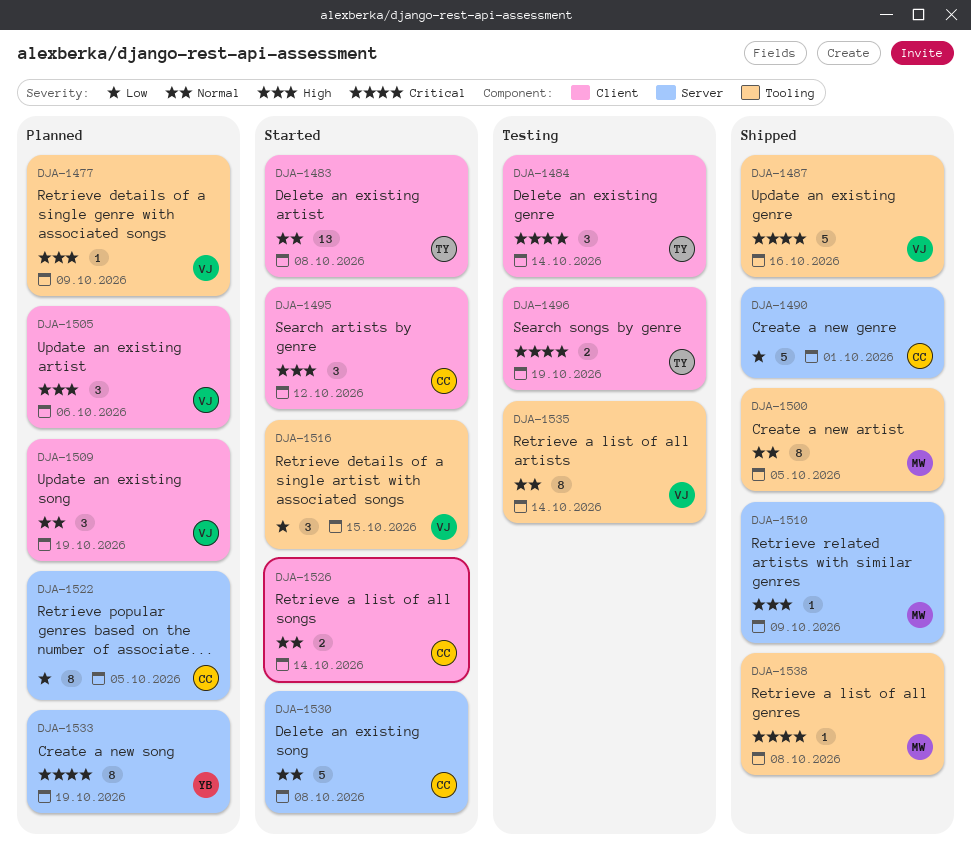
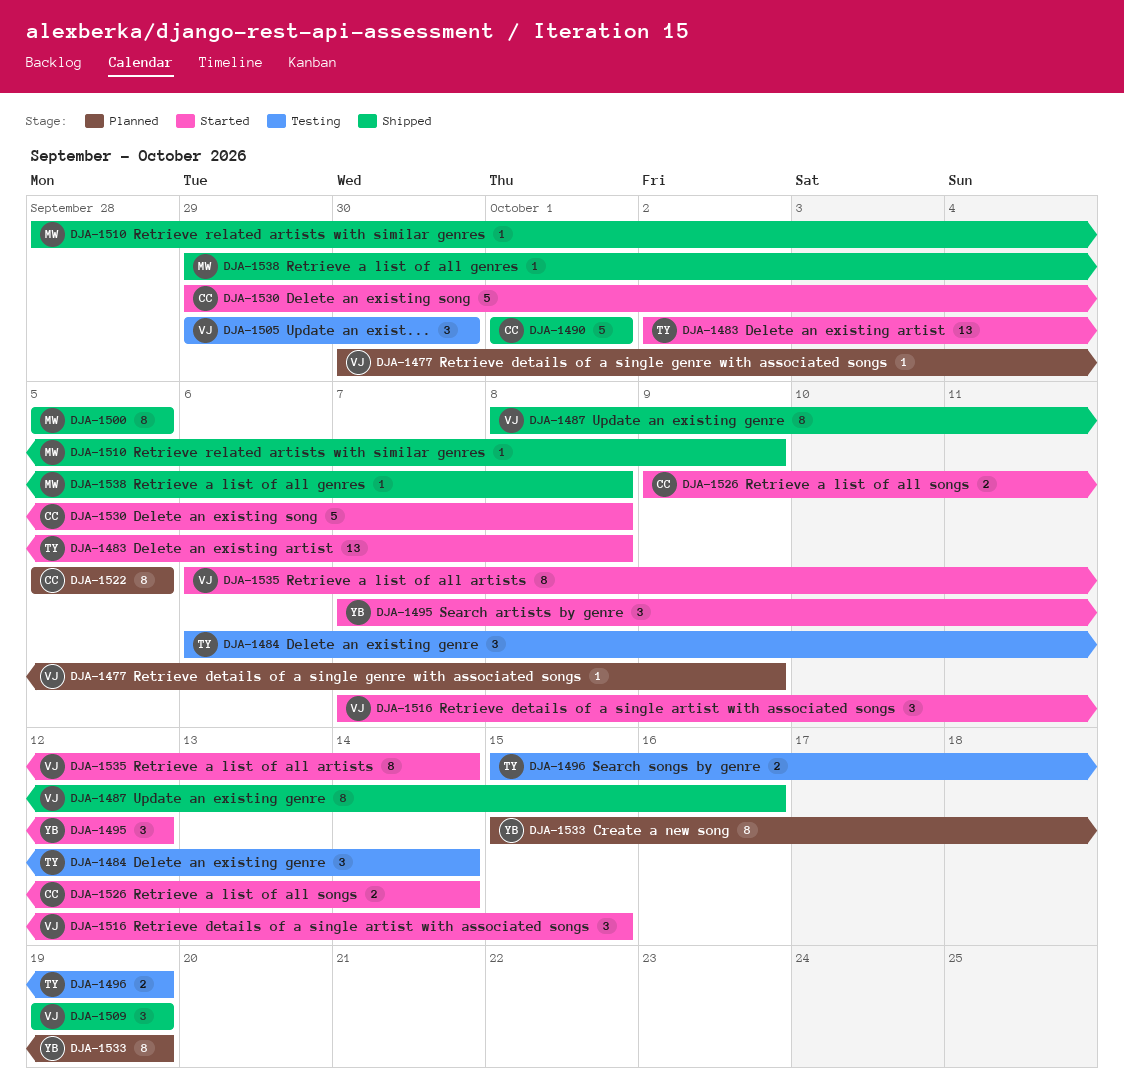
DJA-1487, estimate: 5 -> 8
DJA-1495, owner: CC -> YB
DJA-1505, status: Planned -> Testing
DJA-1505, due: Oct 6 -> Sep 30
DJA-1509, status: Planned -> Shipped
DJA-1535, status: Testing -> Started

